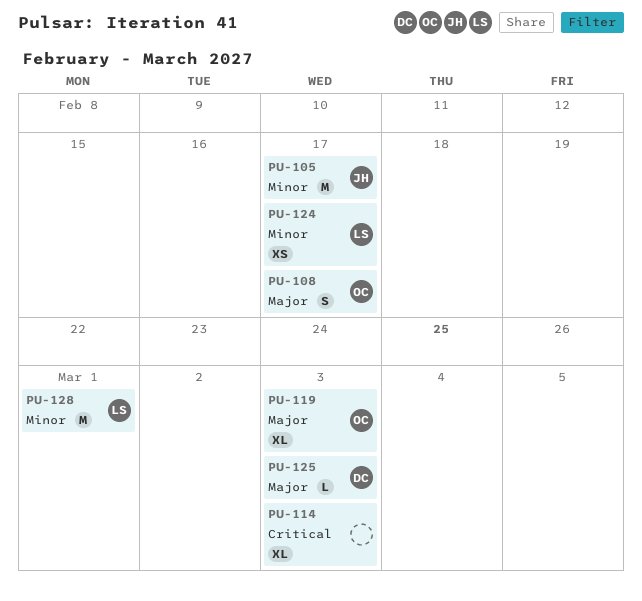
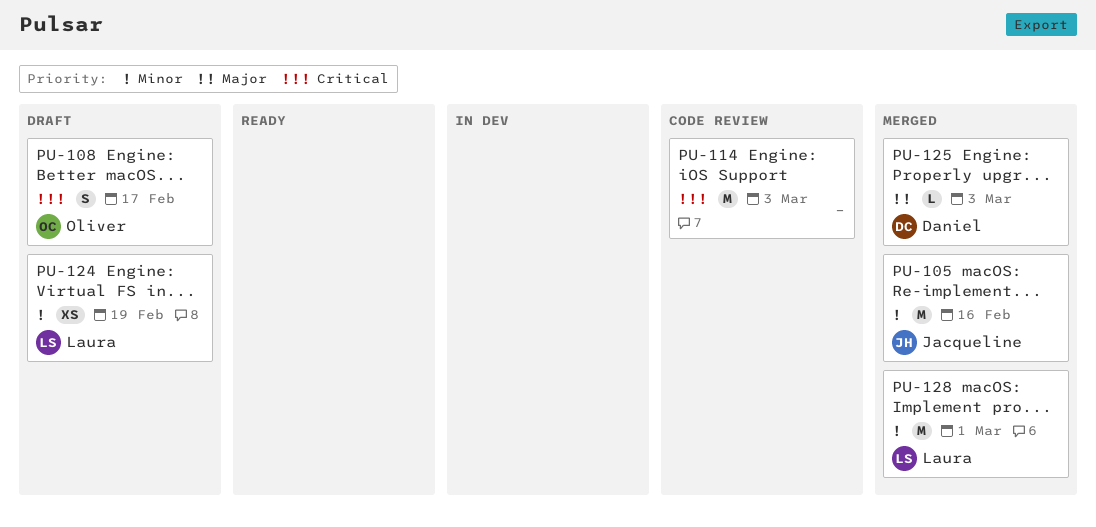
PU-105, due: Feb 17 -> Feb 16
PU-108, priority: Major -> Critical
PU-114, estimate: XL -> M
PU-119: present -> none
PU-124, due: Feb 17 -> Feb 19

